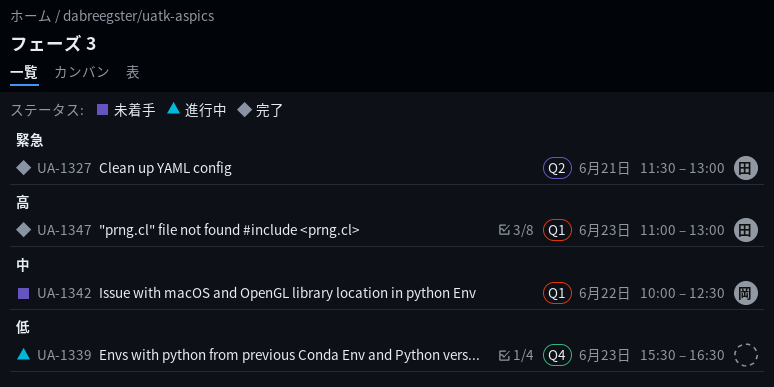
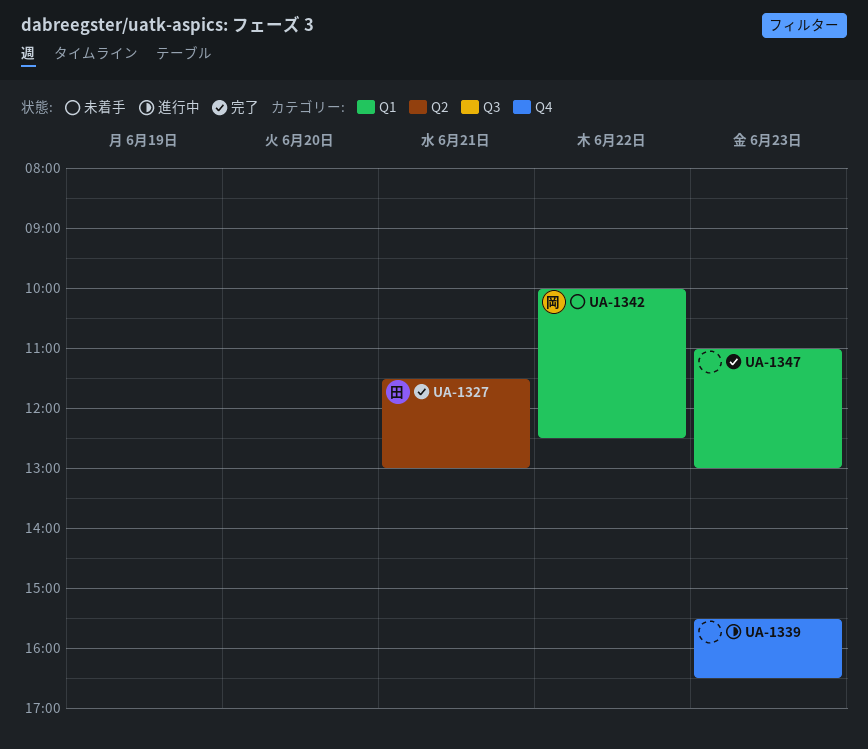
UA-1347, owner: 田 -> none

